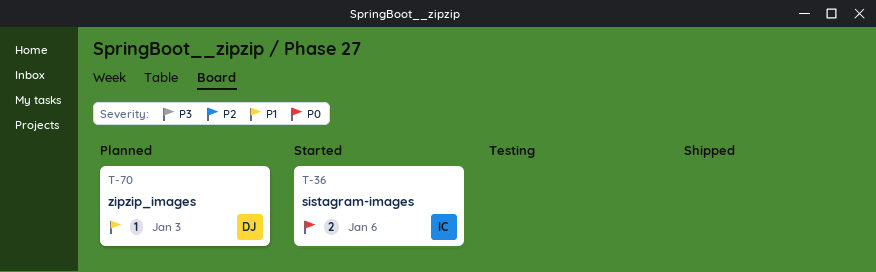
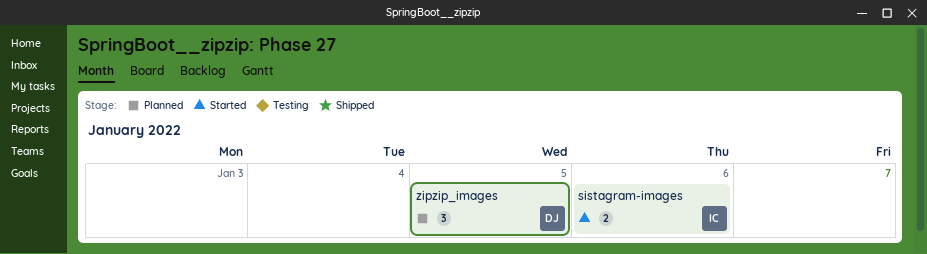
zipzip_images, estimate: 1 -> 3
zipzip_images, due: Jan 3 -> Jan 5

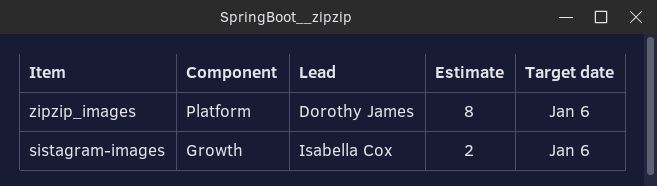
zipzip_images, estimate: 3 -> 8
zipzip_images, due: Jan 5 -> Jan 6

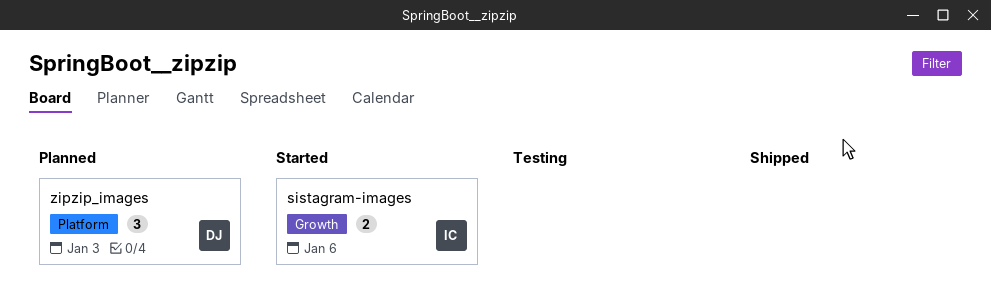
zipzip_images, estimate: 8 -> 3
zipzip_images, due: Jan 6 -> Jan 3

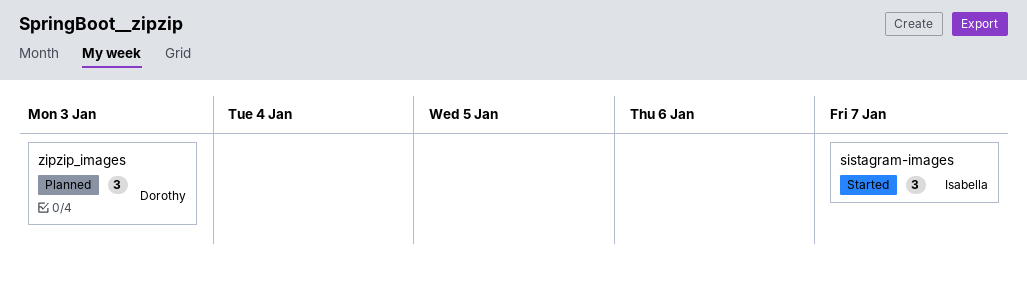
sistagram-images, estimate: 2 -> 3
sistagram-images, due: Jan 6 -> Jan 7

